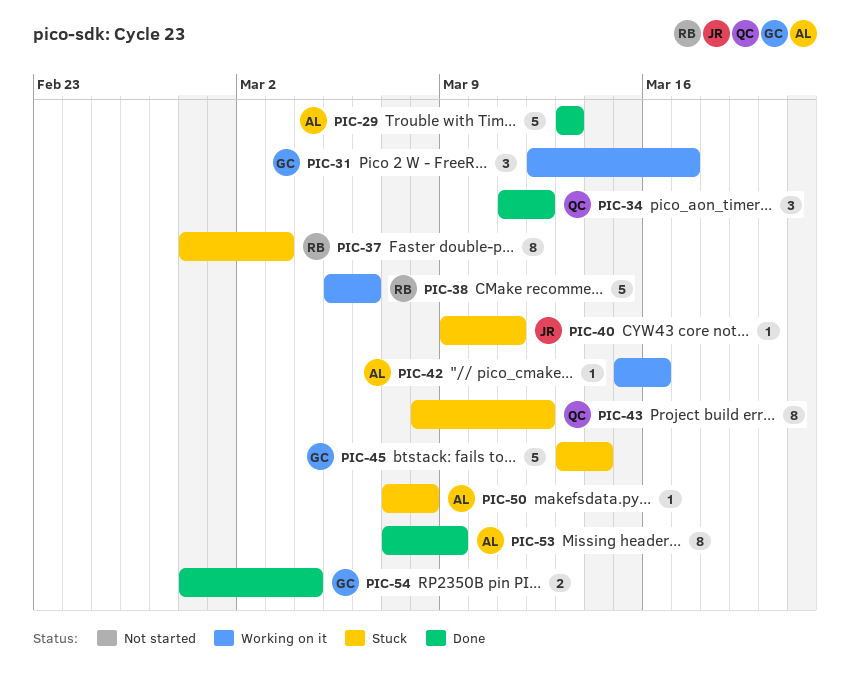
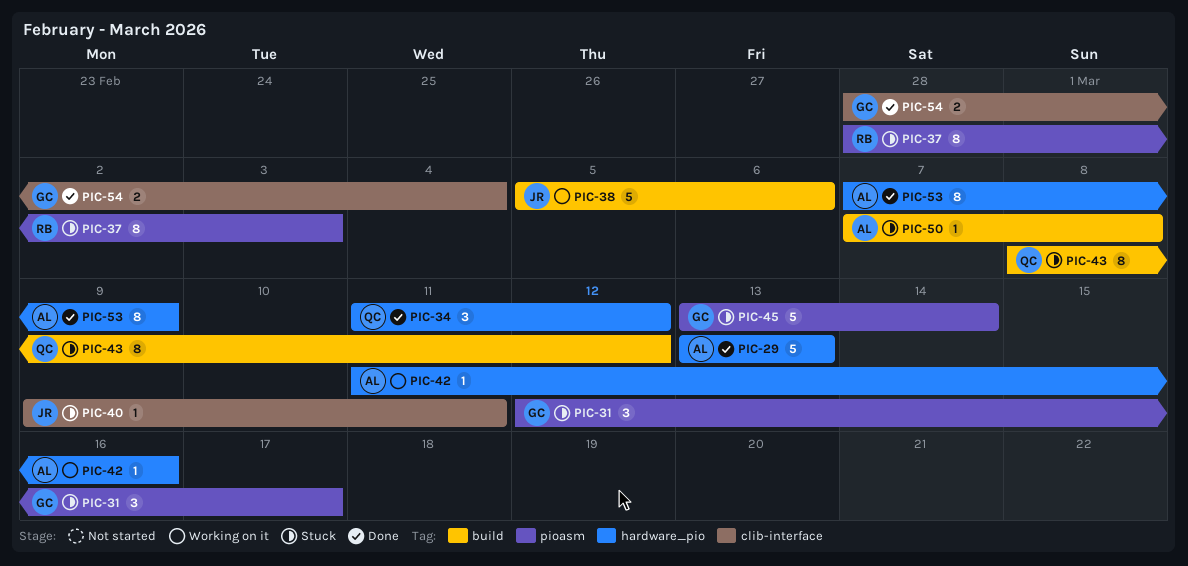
PIC-31, status: Working on it -> Stuck
PIC-38, owner: RB -> JR
PIC-42, start: Mar 15 -> Mar 11

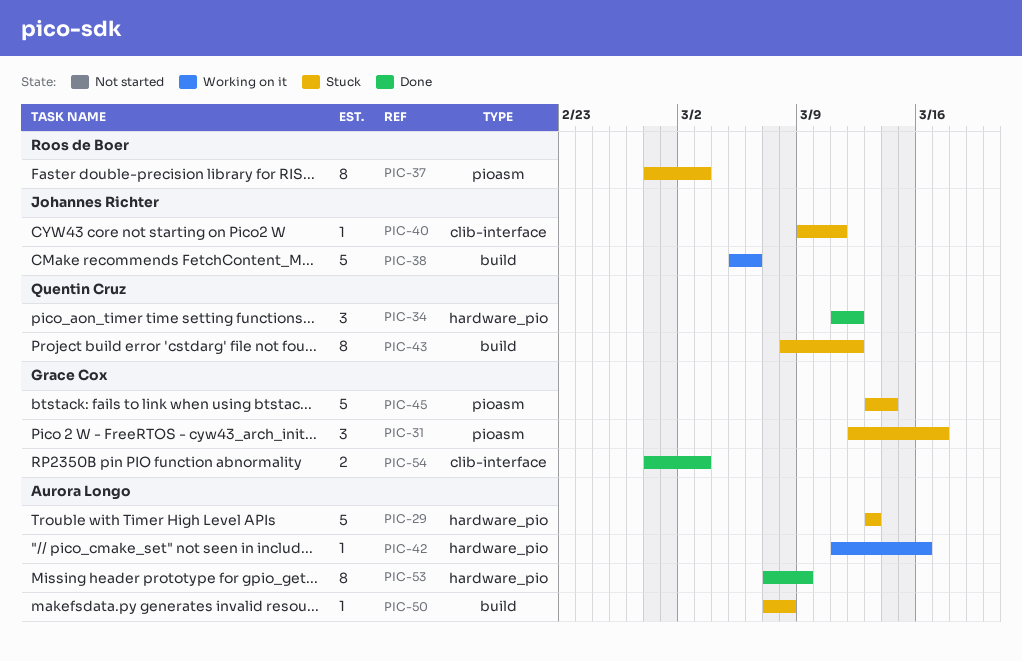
PIC-29, status: Done -> Stuck
PIC-54, due: Mar 4 -> Mar 3

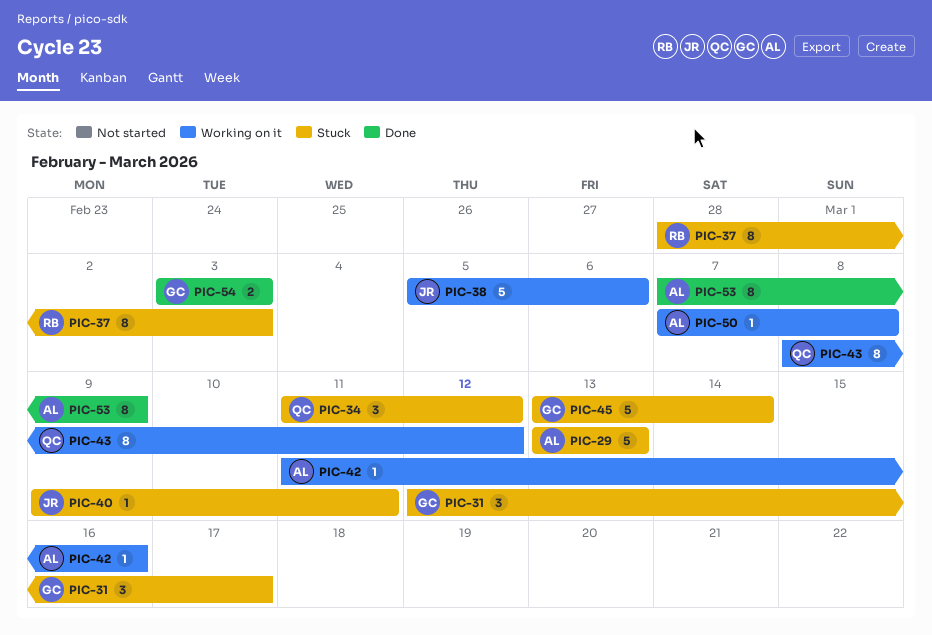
PIC-34, status: Done -> Stuck
PIC-43, status: Stuck -> Working on it
PIC-50, status: Stuck -> Working on it
PIC-54, start: Feb 28 -> Mar 3

